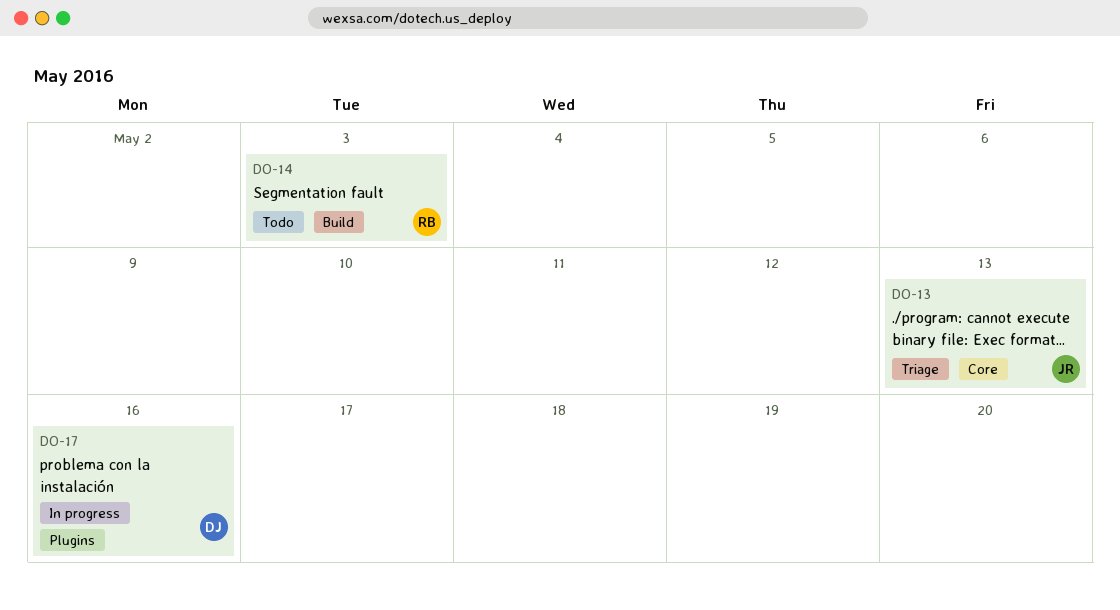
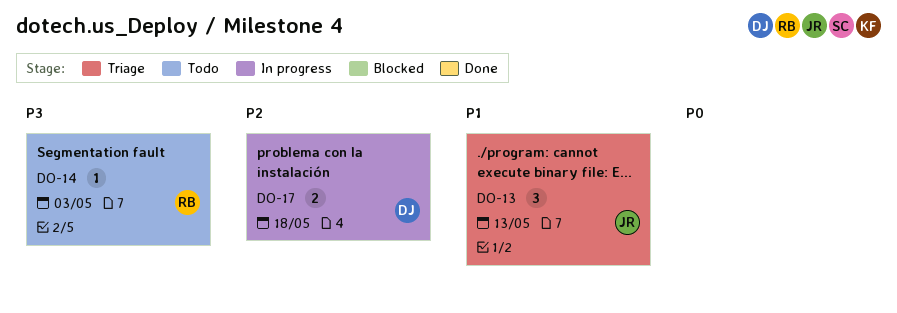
DO-17, due: May 16 -> May 18

